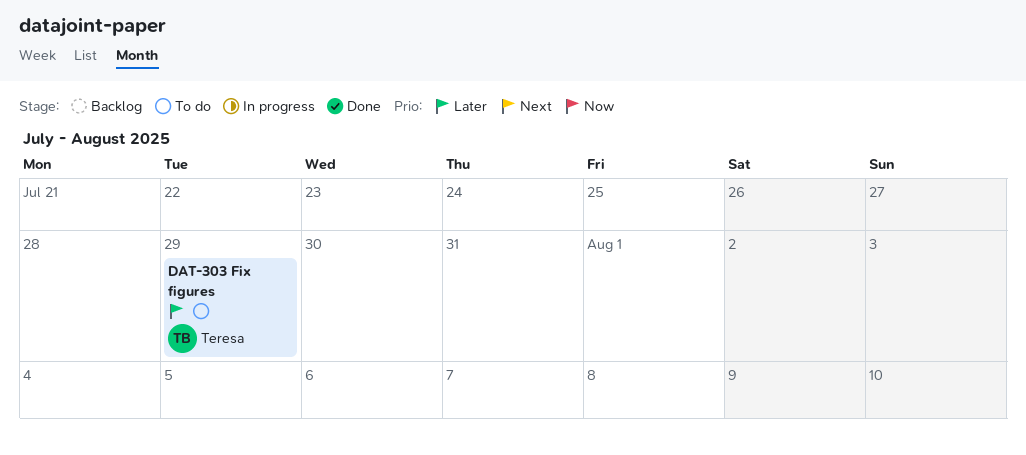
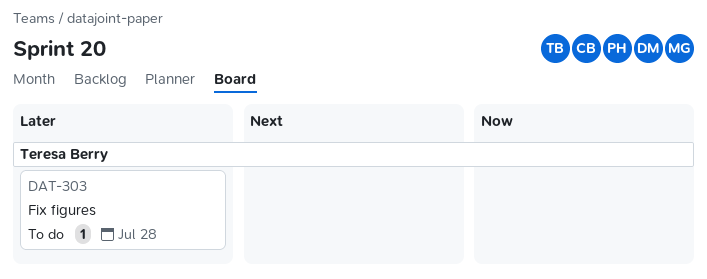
DAT-303, due: Jul 29 -> Jul 28

